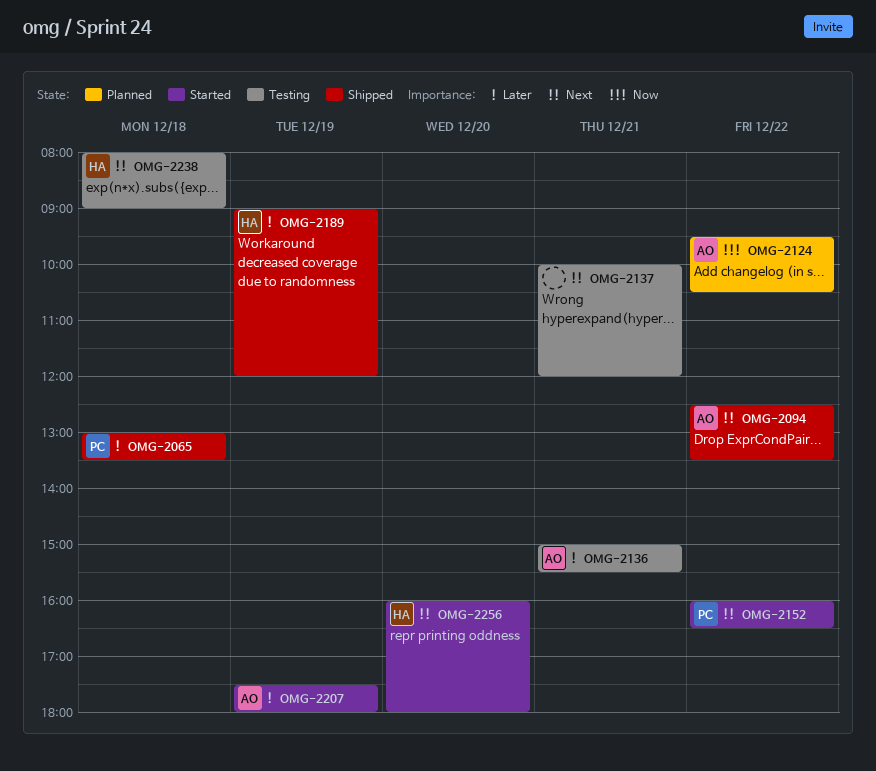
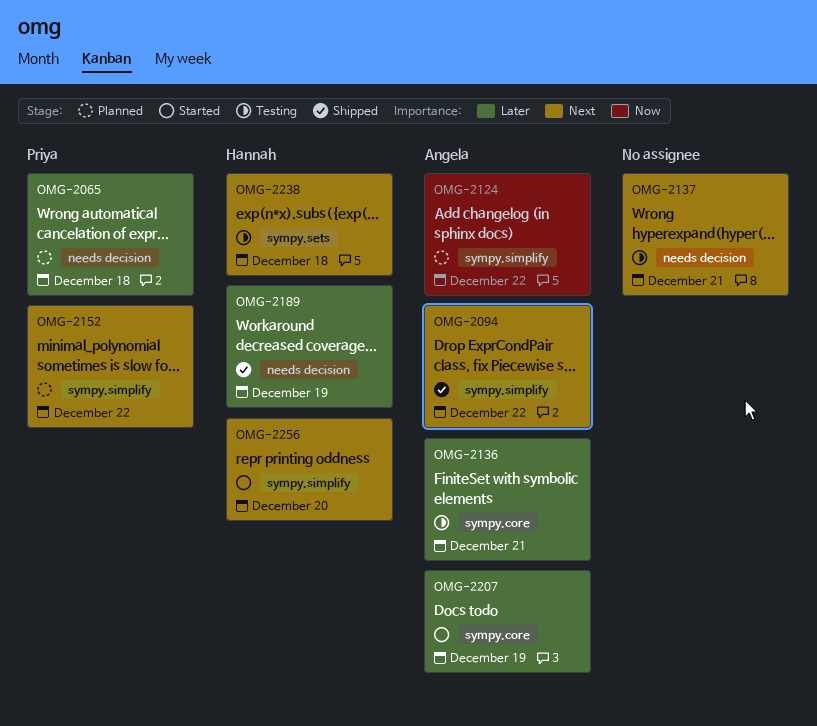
OMG-2065, status: Shipped -> Planned
OMG-2152, status: Started -> Planned

